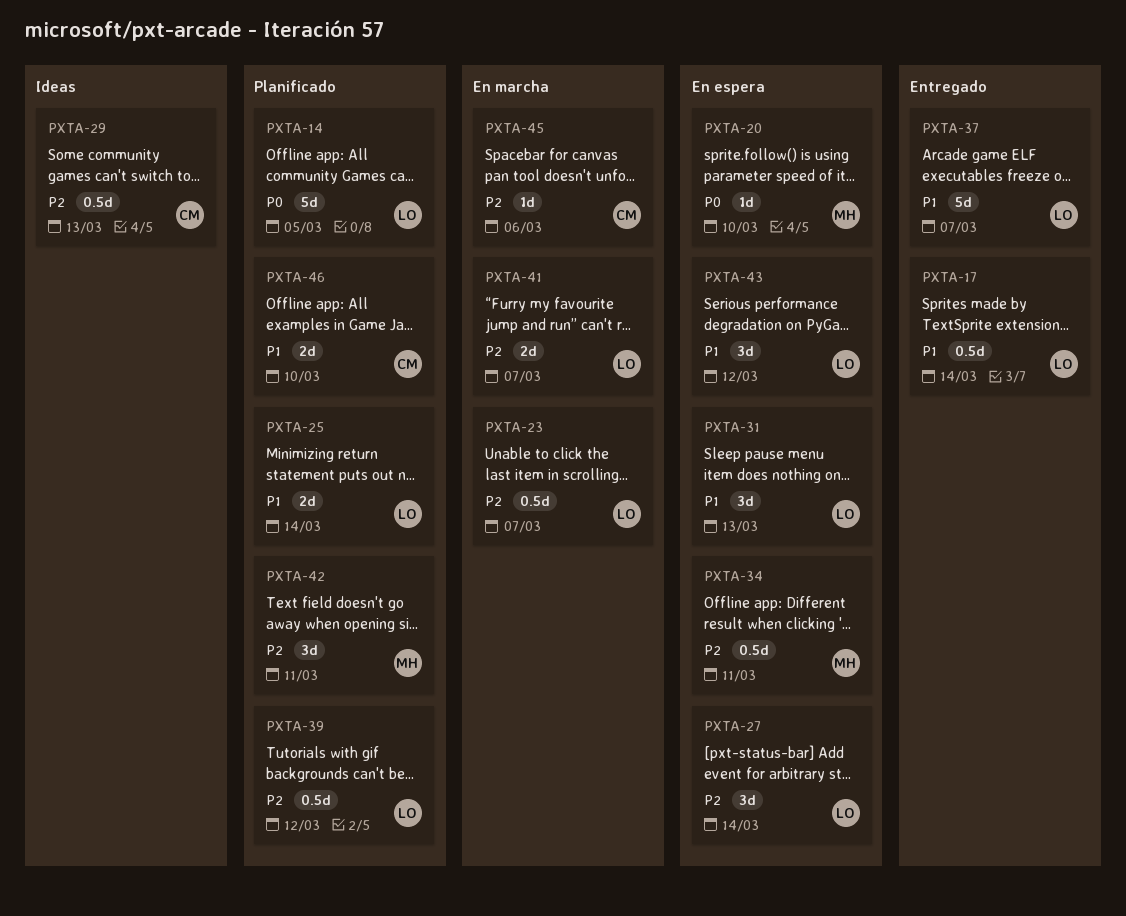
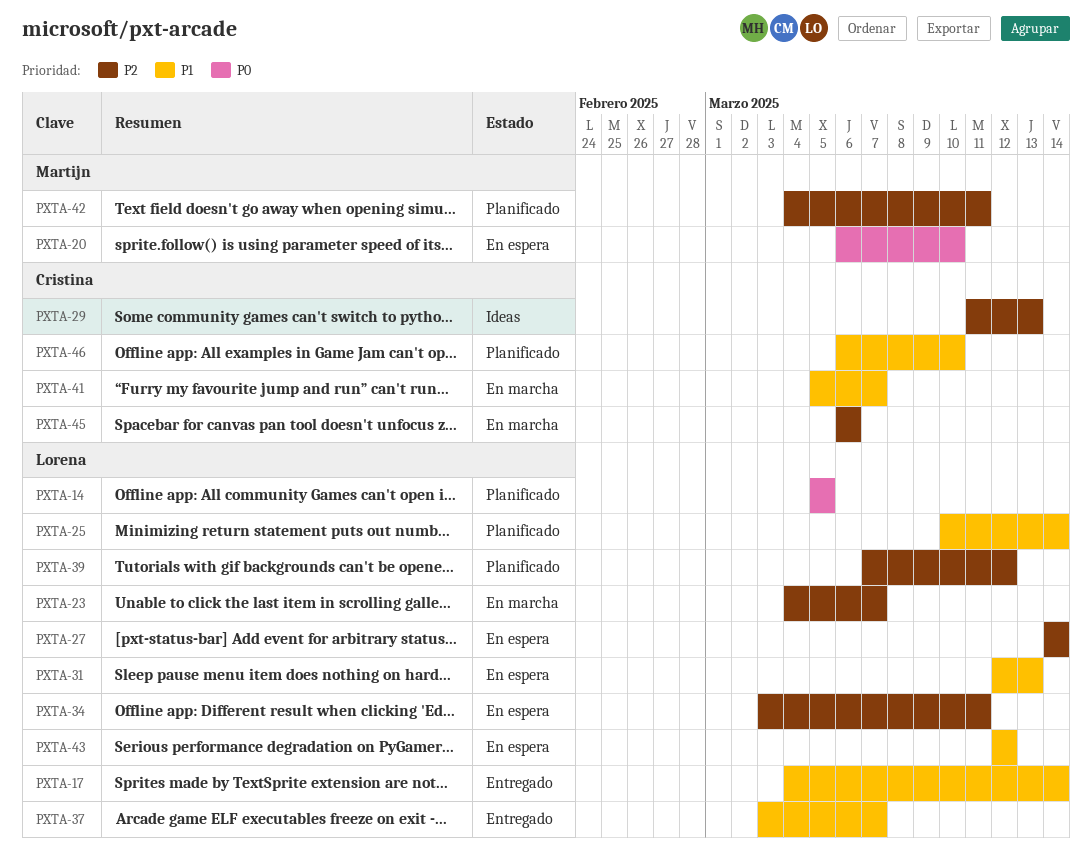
PXTA-34, owner: Martijn -> Lorena
PXTA-41, owner: Lorena -> Cristina
PXTA-41, priority: P2 -> P1

